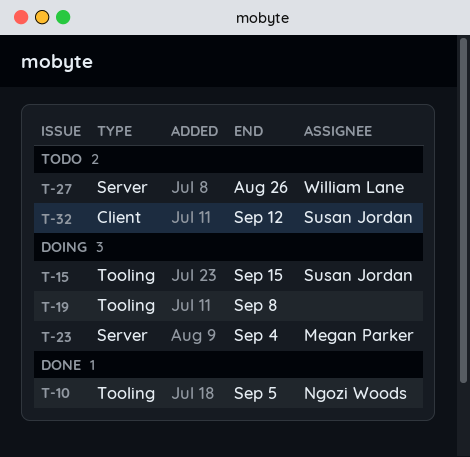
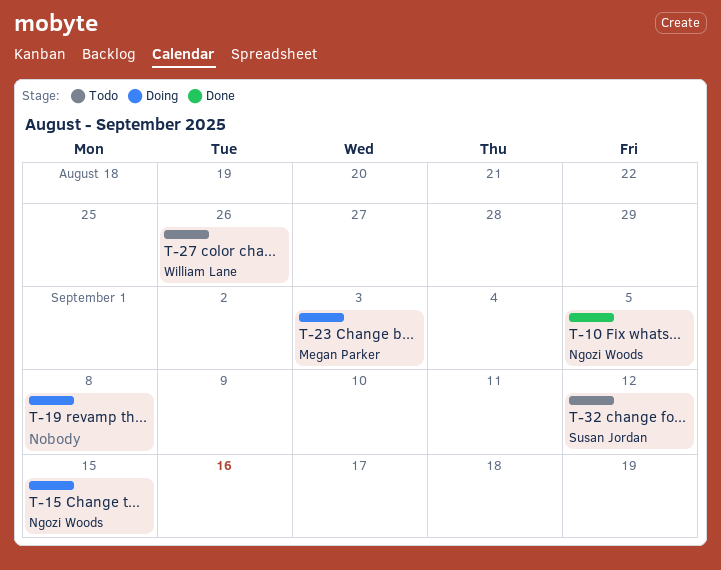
T-15, owner: Susan Jordan -> Ngozi Woods
T-23, due: Sep 4 -> Sep 3

